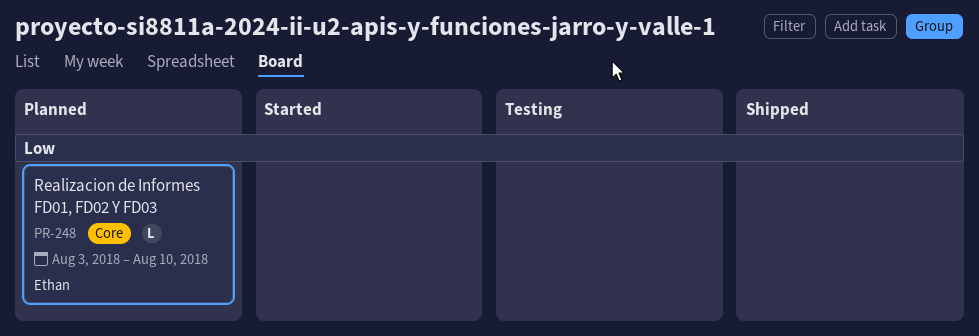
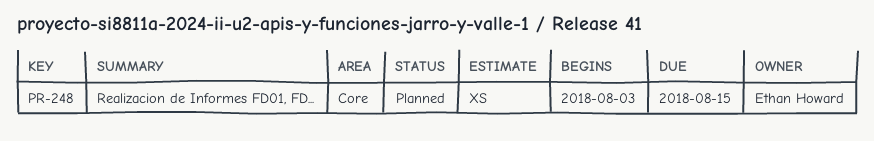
PR-248, estimate: L -> XS
PR-248, due: Aug 10 -> Aug 15

